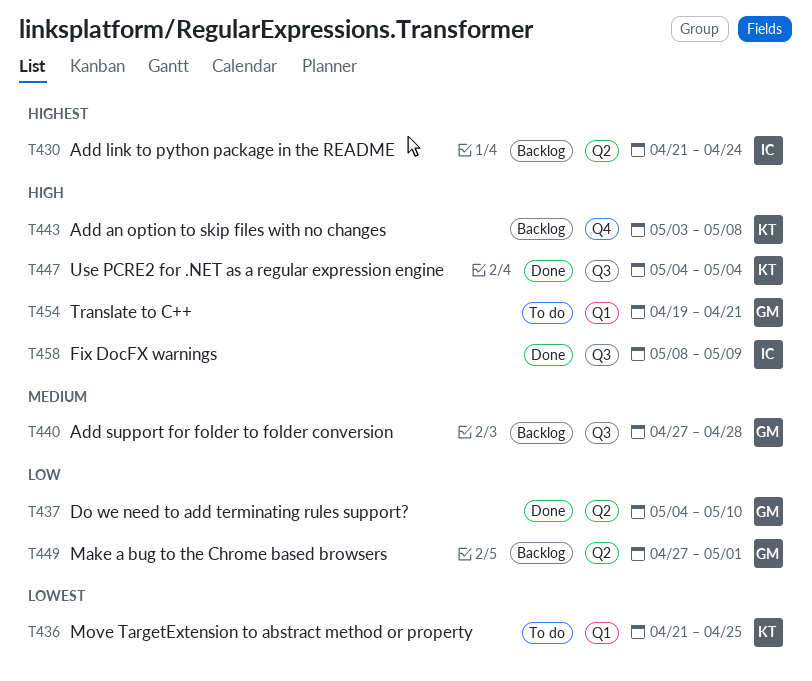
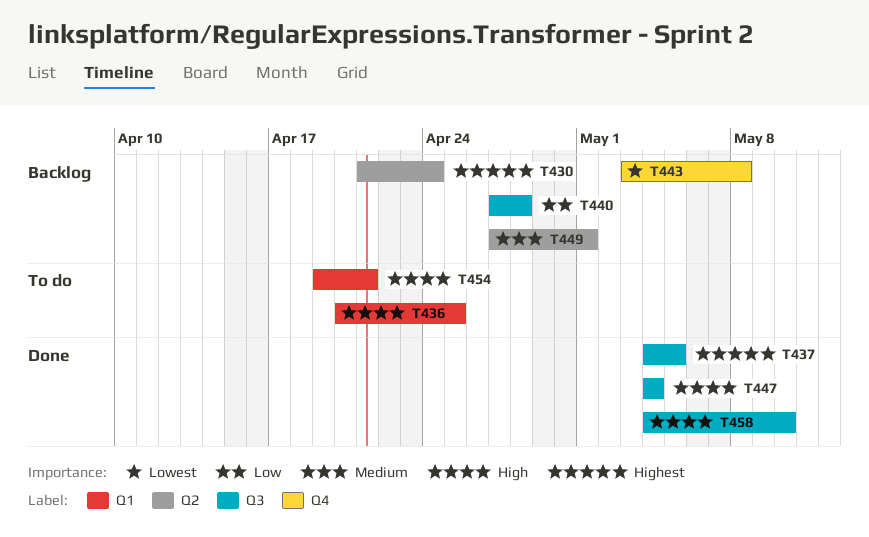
T436, priority: Lowest -> High
T436, start: Apr 21 -> Apr 20
T437, priority: Low -> Highest
T437, label: Q2 -> Q3
T437, due: May 10 -> May 5
T440, priority: Medium -> Low
T443, priority: High -> Lowest
T449, priority: Low -> Medium
T458, start: May 8 -> May 4
T458, due: May 9 -> May 10

